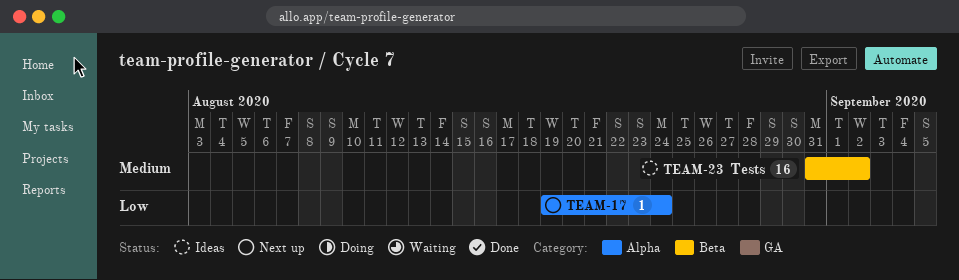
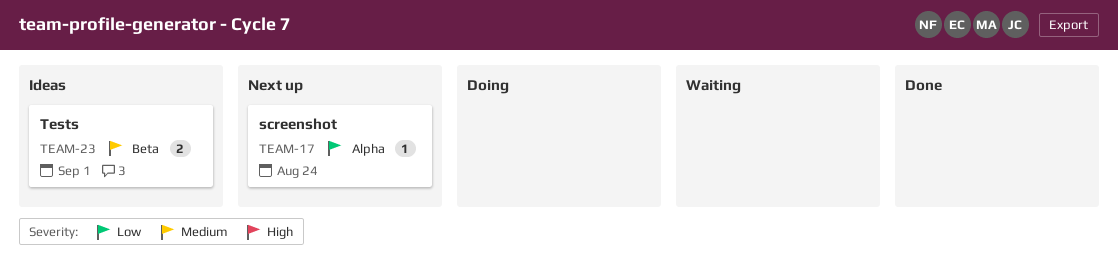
TEAM-23, estimate: 16 -> 2
TEAM-23, due: Sep 2 -> Sep 1

